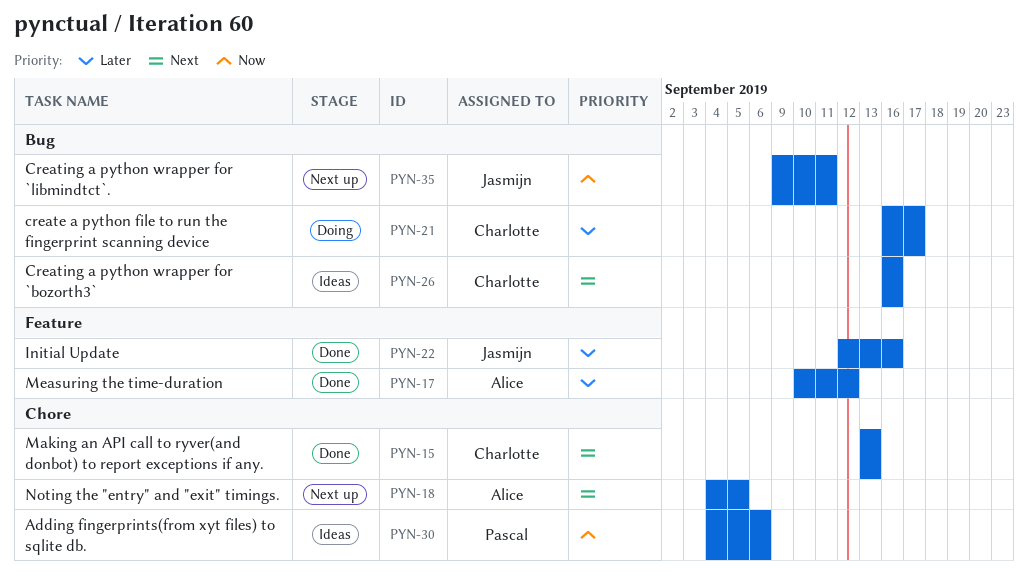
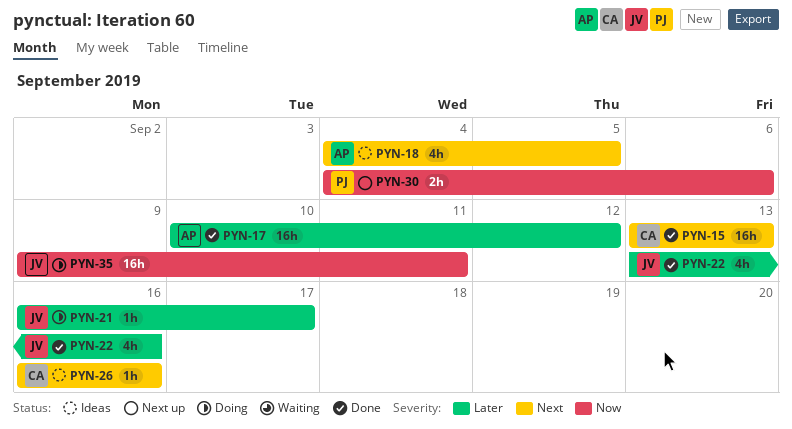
PYN-18, status: Next up -> Ideas
PYN-21, owner: Charlotte -> Jasmijn
PYN-22, start: Sep 12 -> Sep 13
PYN-30, status: Ideas -> Next up
PYN-35, status: Next up -> Doing

